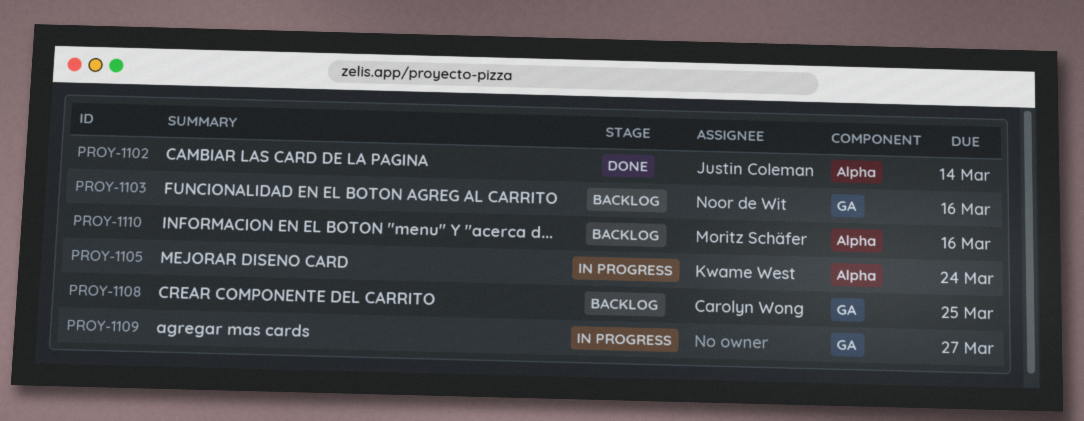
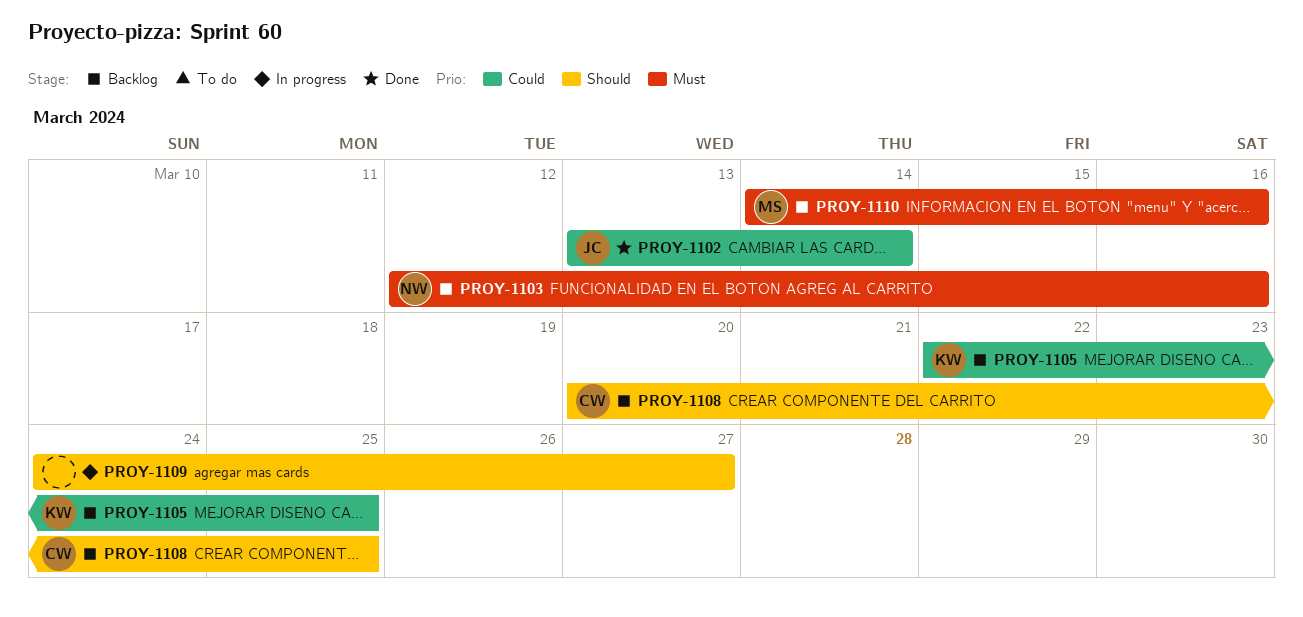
PROY-1105, status: In progress -> Backlog
PROY-1105, due: Mar 24 -> Mar 25

